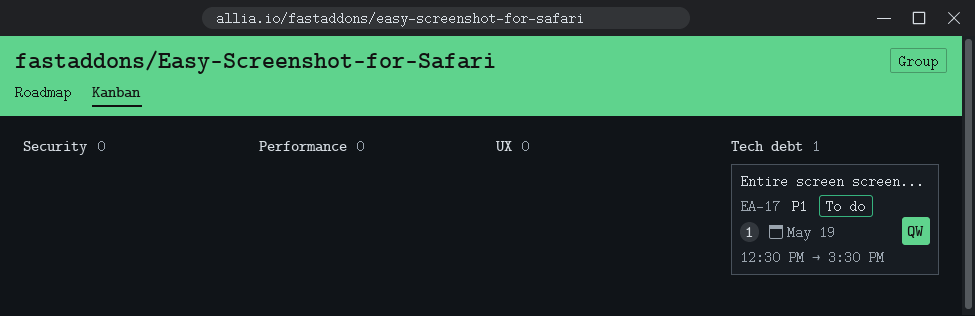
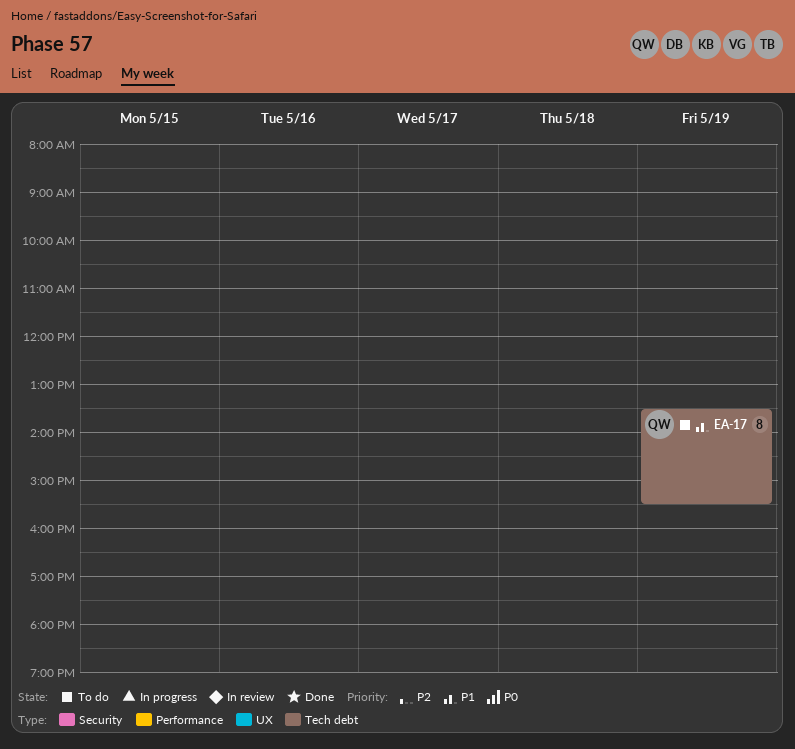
EA-17, estimate: 1 -> 8
EA-17, begins: 12:30 -> 13:30

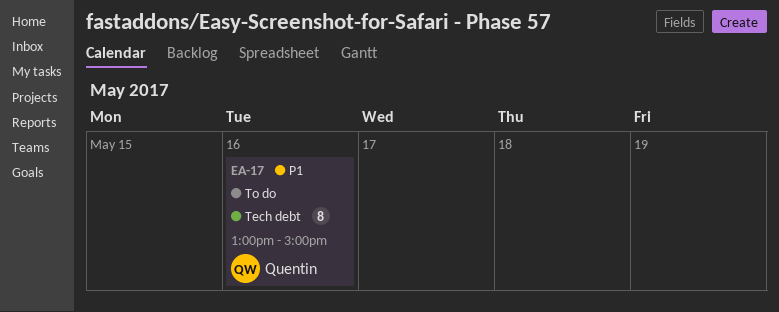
EA-17, day: May 19 -> May 16
EA-17, begins: 13:30 -> 13:00
EA-17, ends: 15:30 -> 15:00

